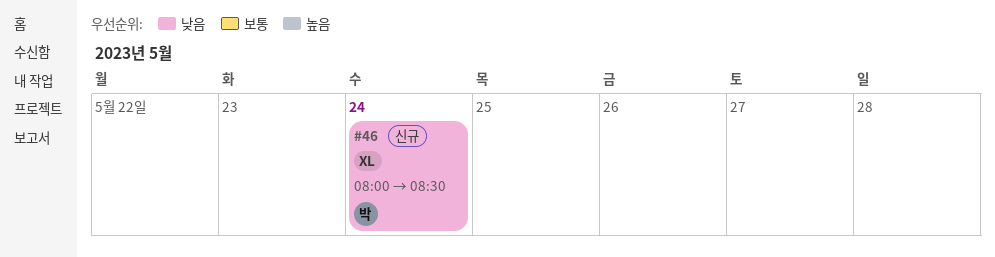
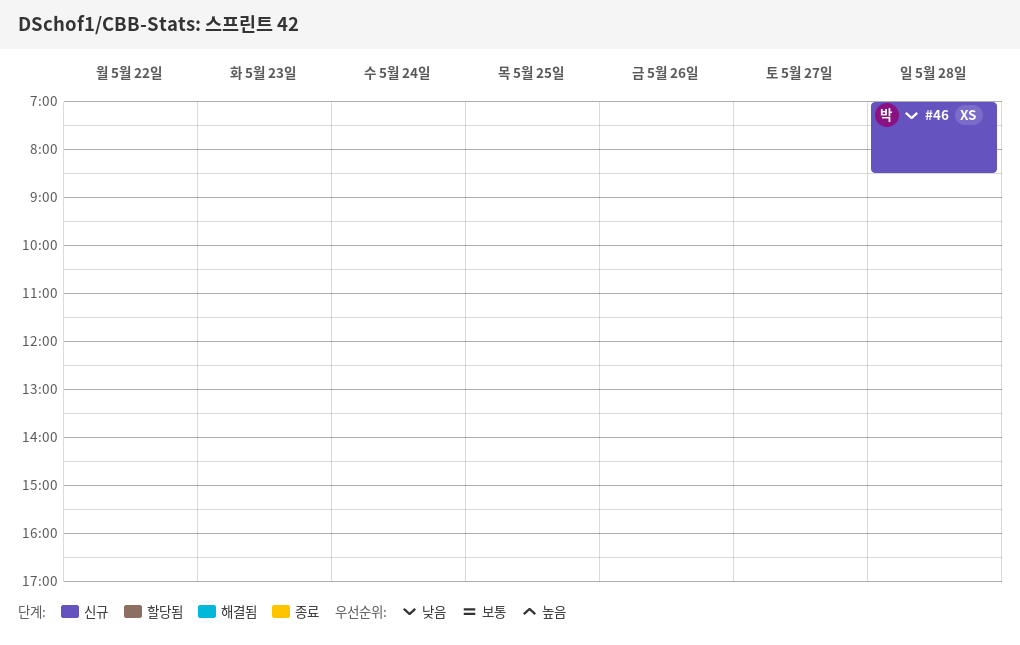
#46, estimate: XL -> XS
#46, day: May 24 -> May 28
#46, begins: 08:00 -> 07:00

